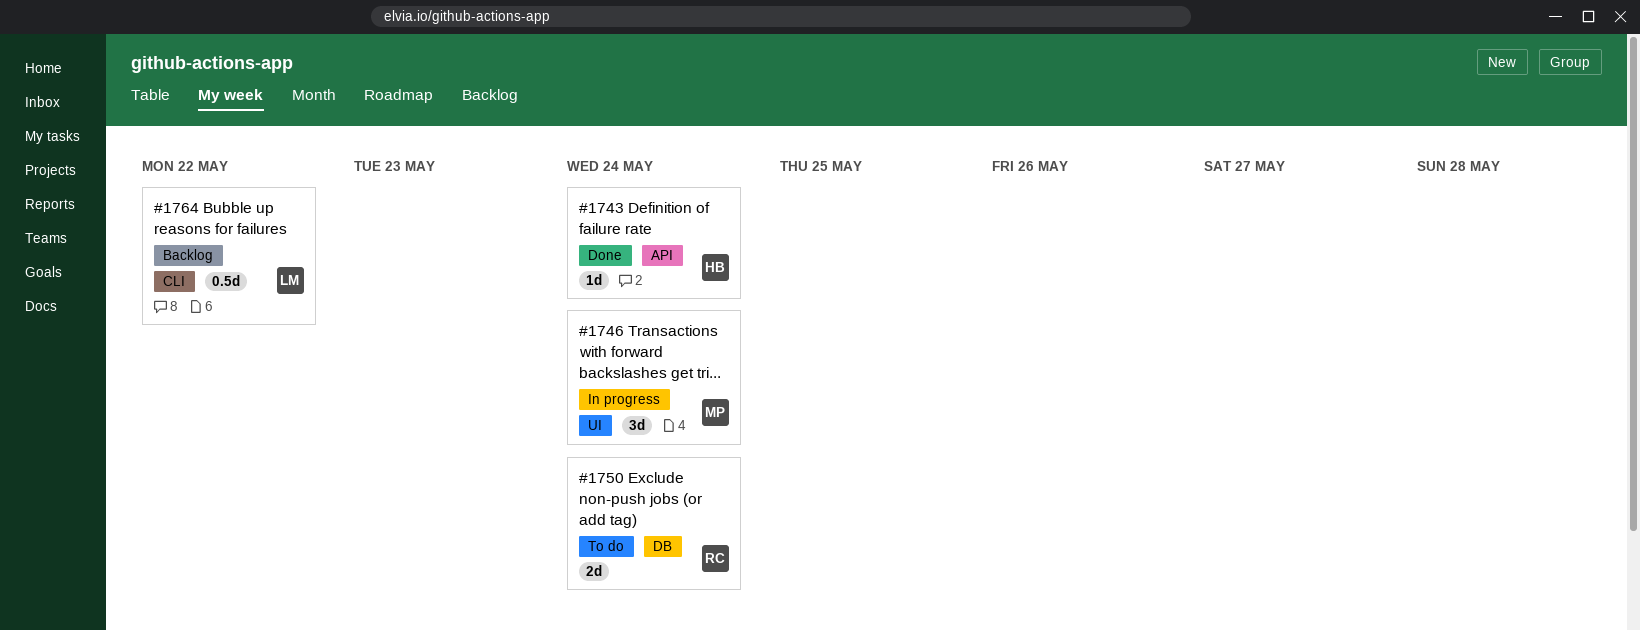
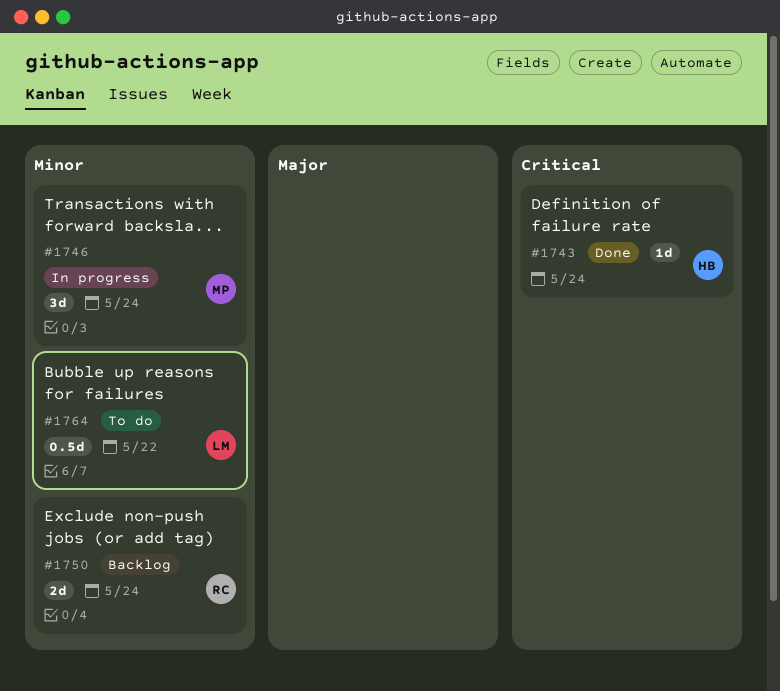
#1750, status: To do -> Backlog
#1764, status: Backlog -> To do

